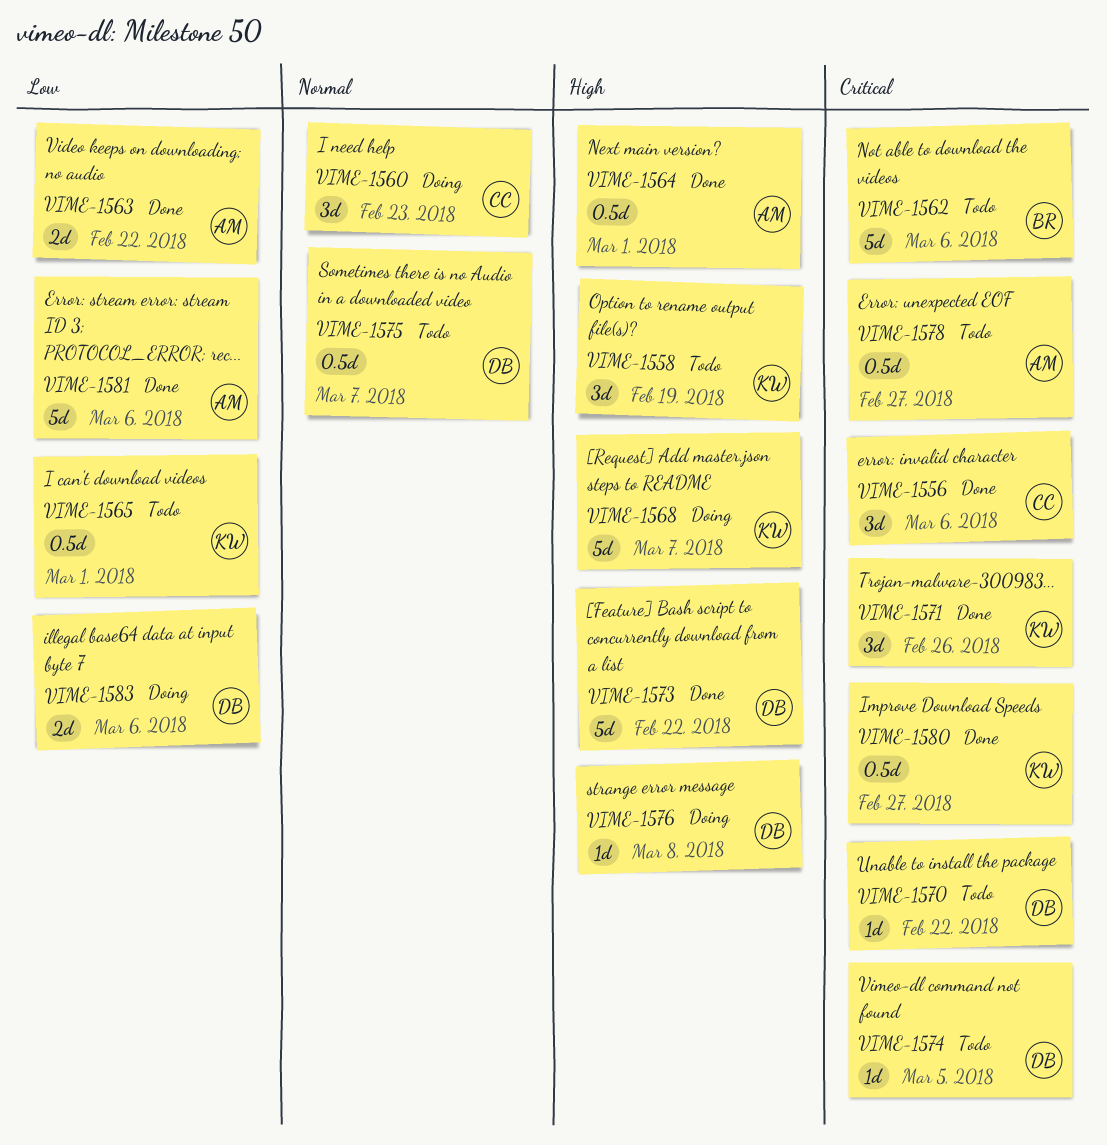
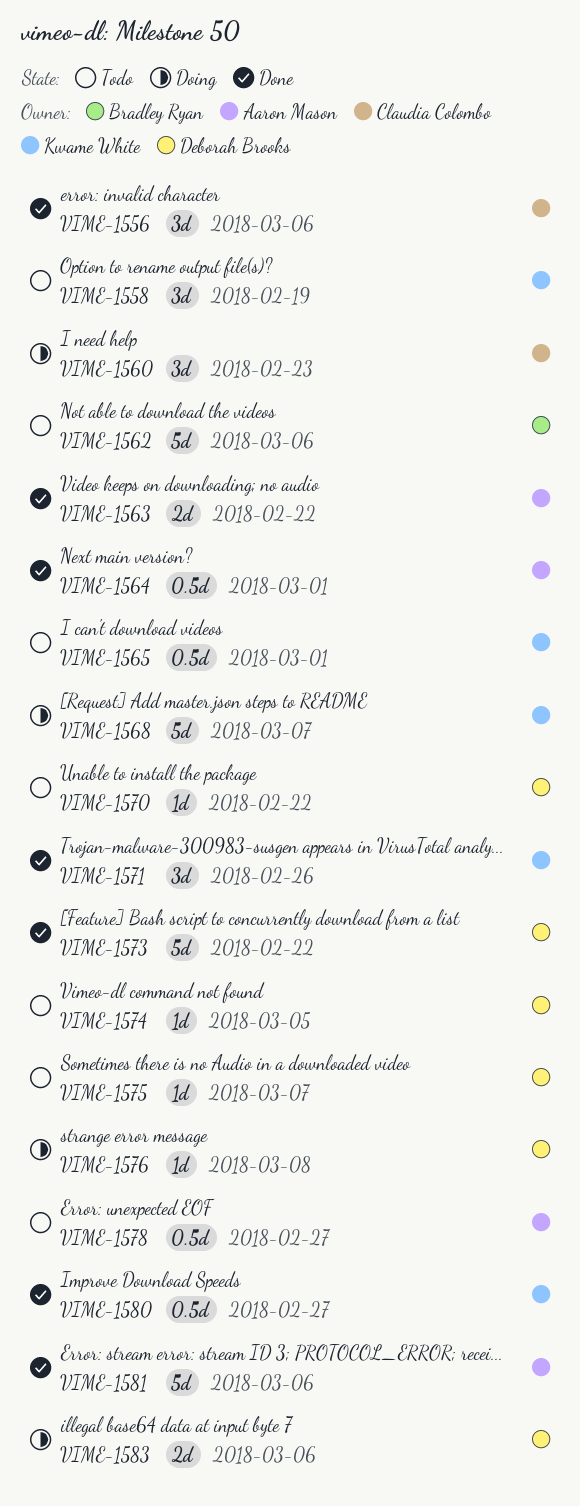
VIME-1575, estimate: 0.5d -> 1d

